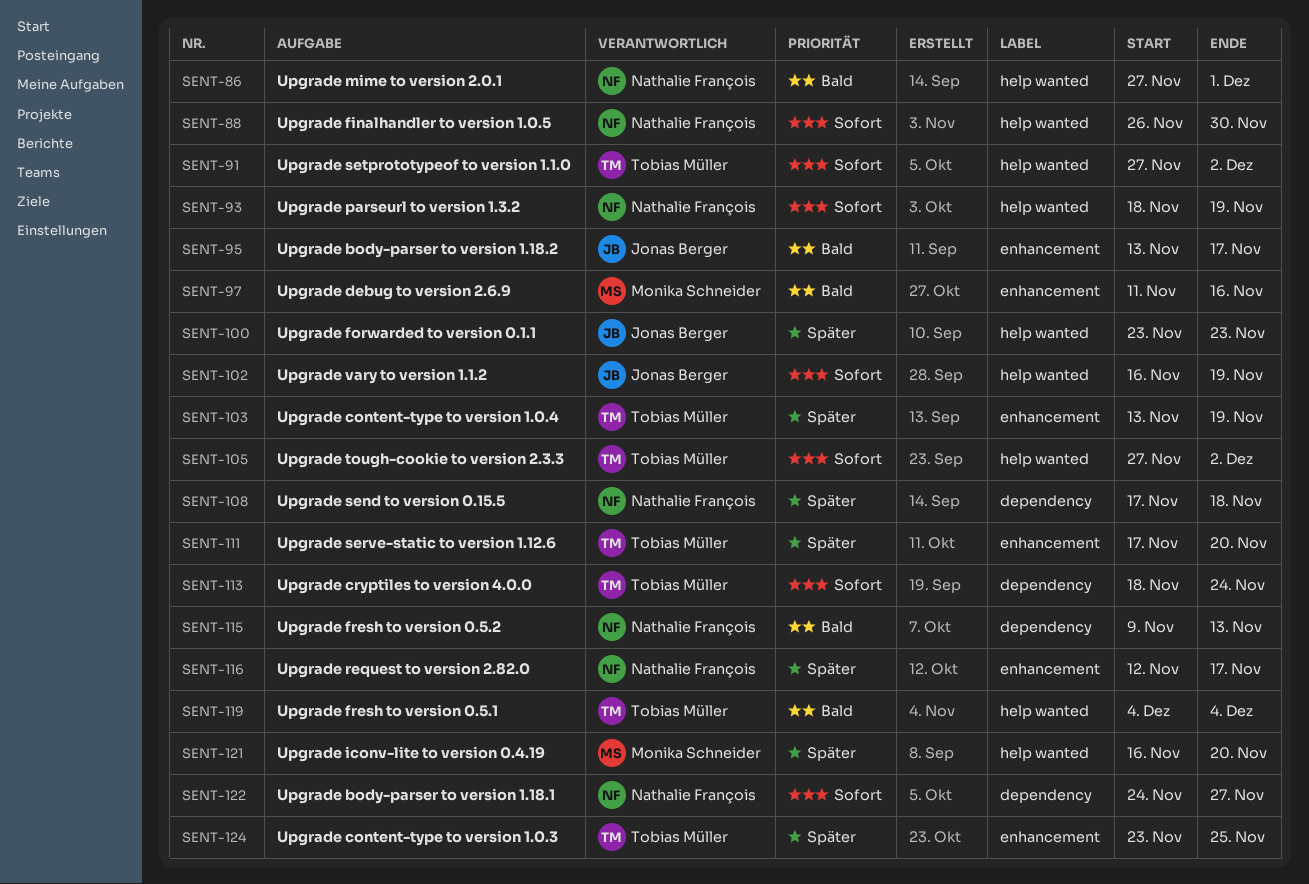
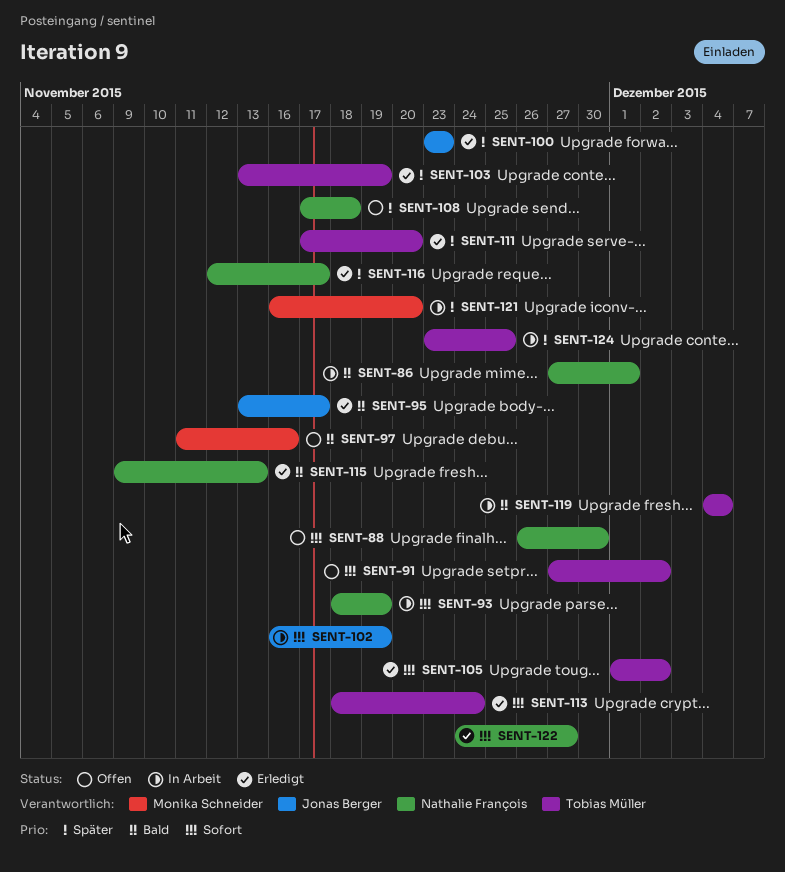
SENT-105, start: Nov 27 -> Dec 1

